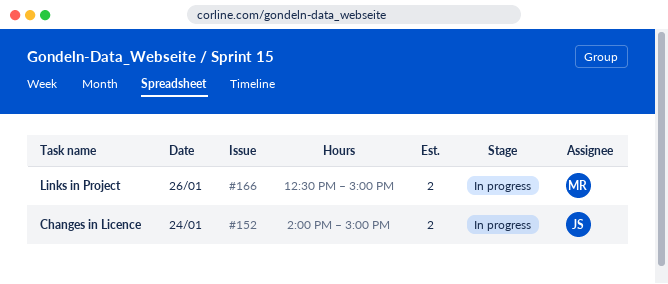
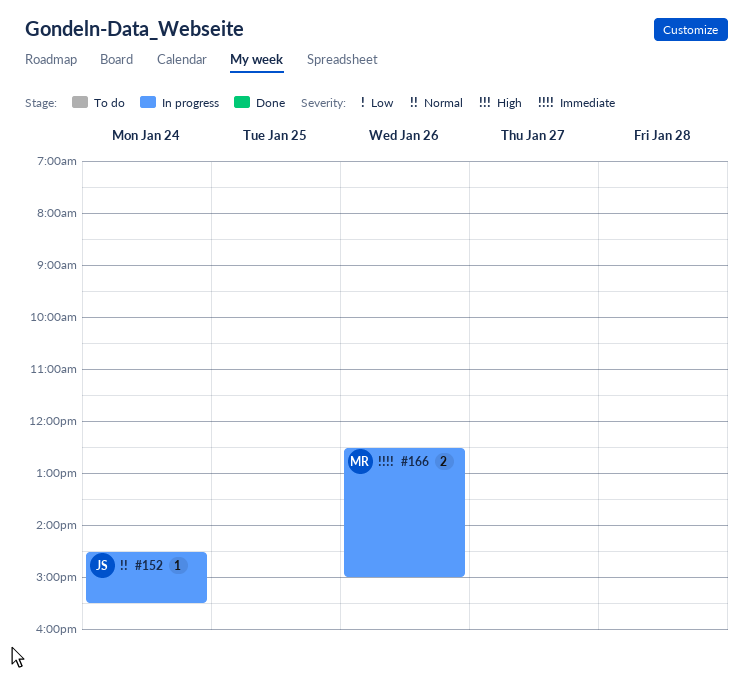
#152, estimate: 2 -> 1
#152, begins: 14:00 -> 14:30
#152, ends: 15:00 -> 15:30

